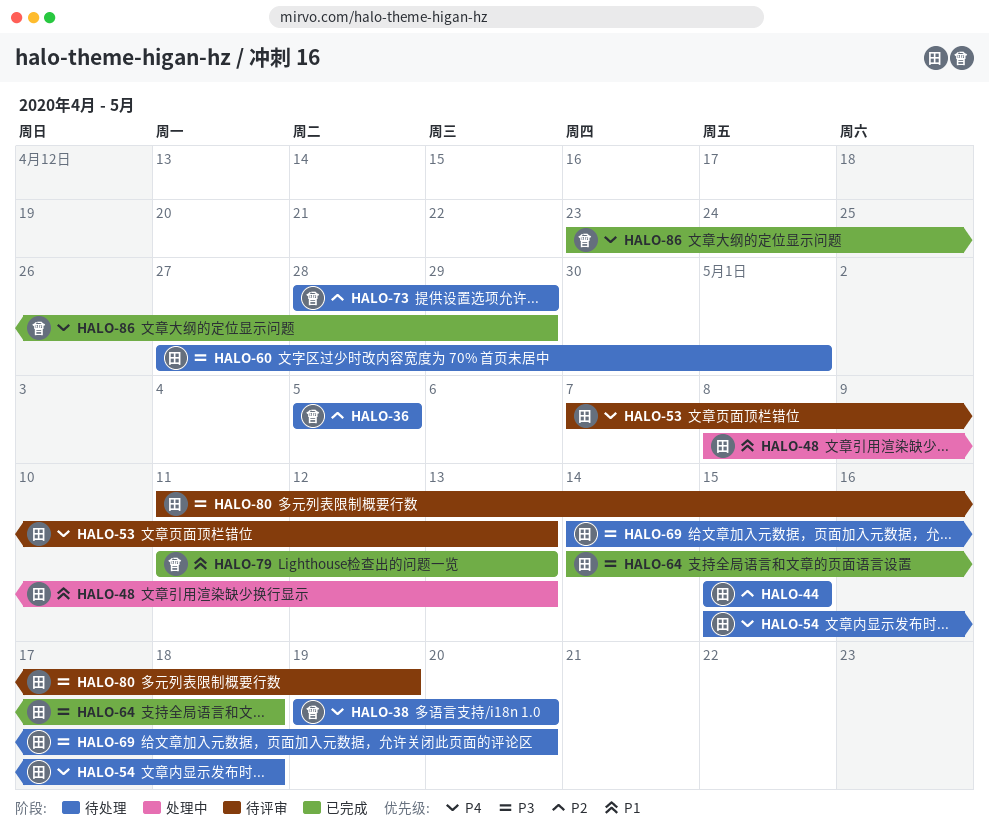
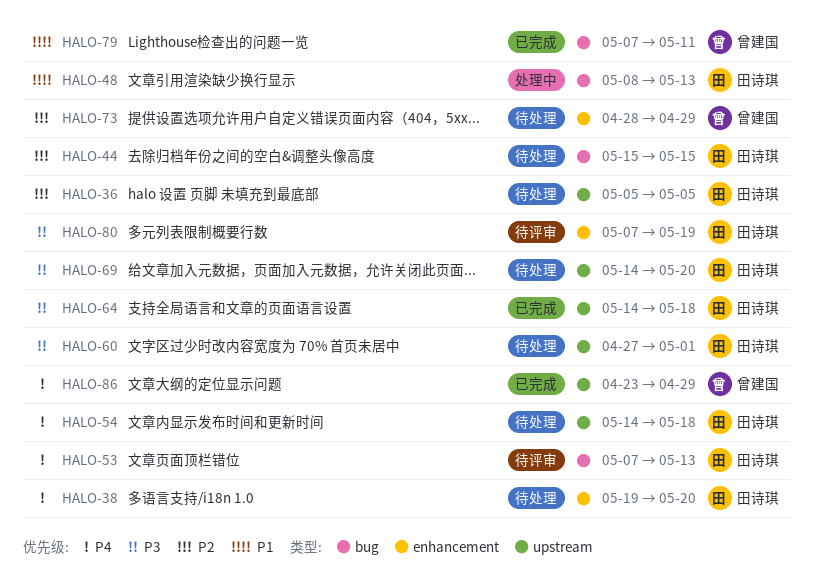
HALO-36, owner: 曾建国 -> 田诗琪
HALO-38, owner: 曾建国 -> 田诗琪
HALO-54, start: May 15 -> May 14
HALO-79, start: May 11 -> May 7
HALO-79, due: May 13 -> May 11
HALO-80, start: May 11 -> May 7

